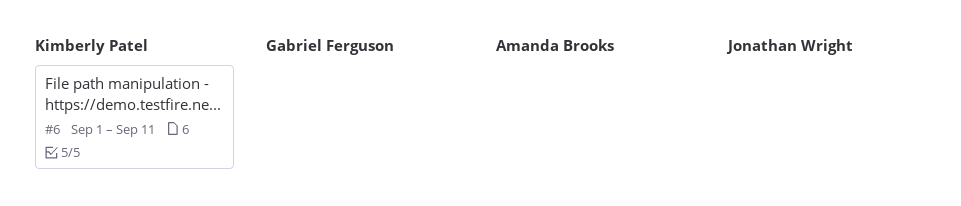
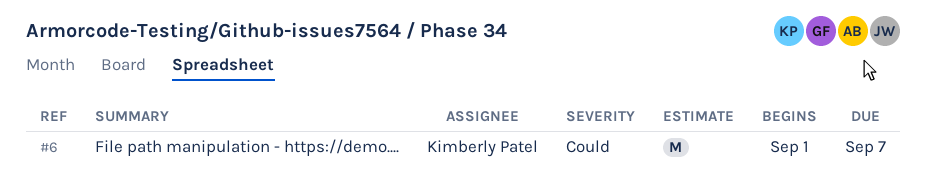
#6, due: Sep 11 -> Sep 7

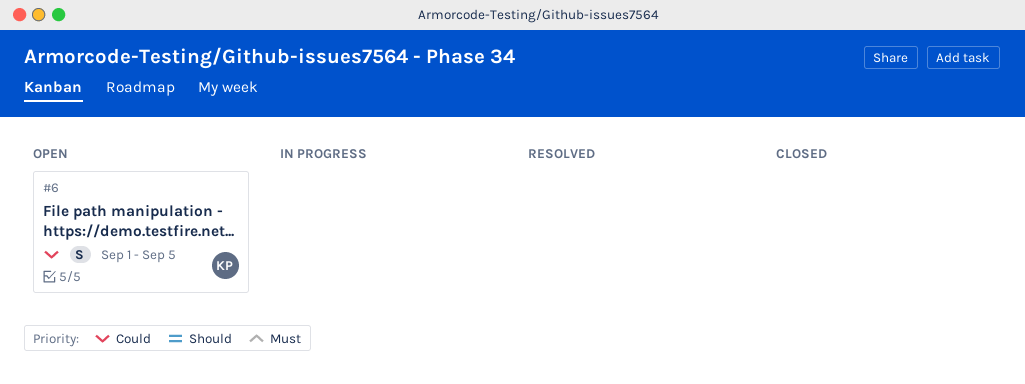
#6, estimate: M -> S
#6, due: Sep 7 -> Sep 5

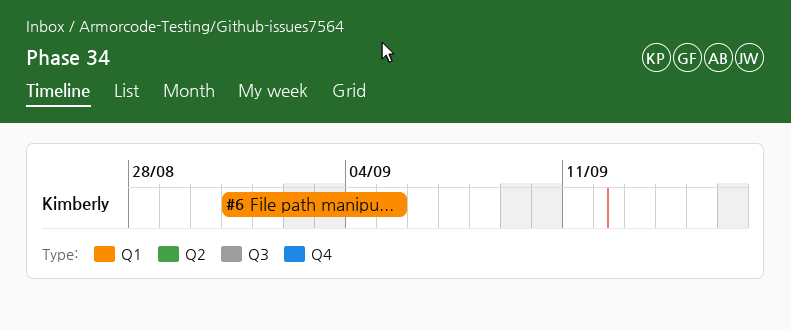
#6, start: Sep 1 -> Aug 31

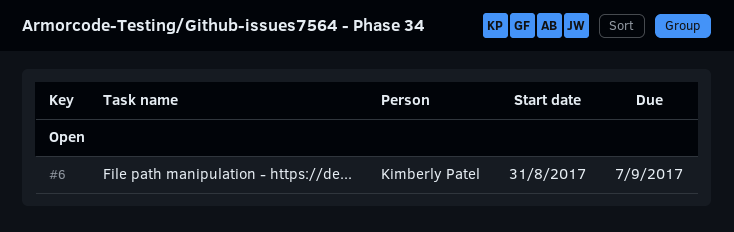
#6, due: Sep 5 -> Sep 7

